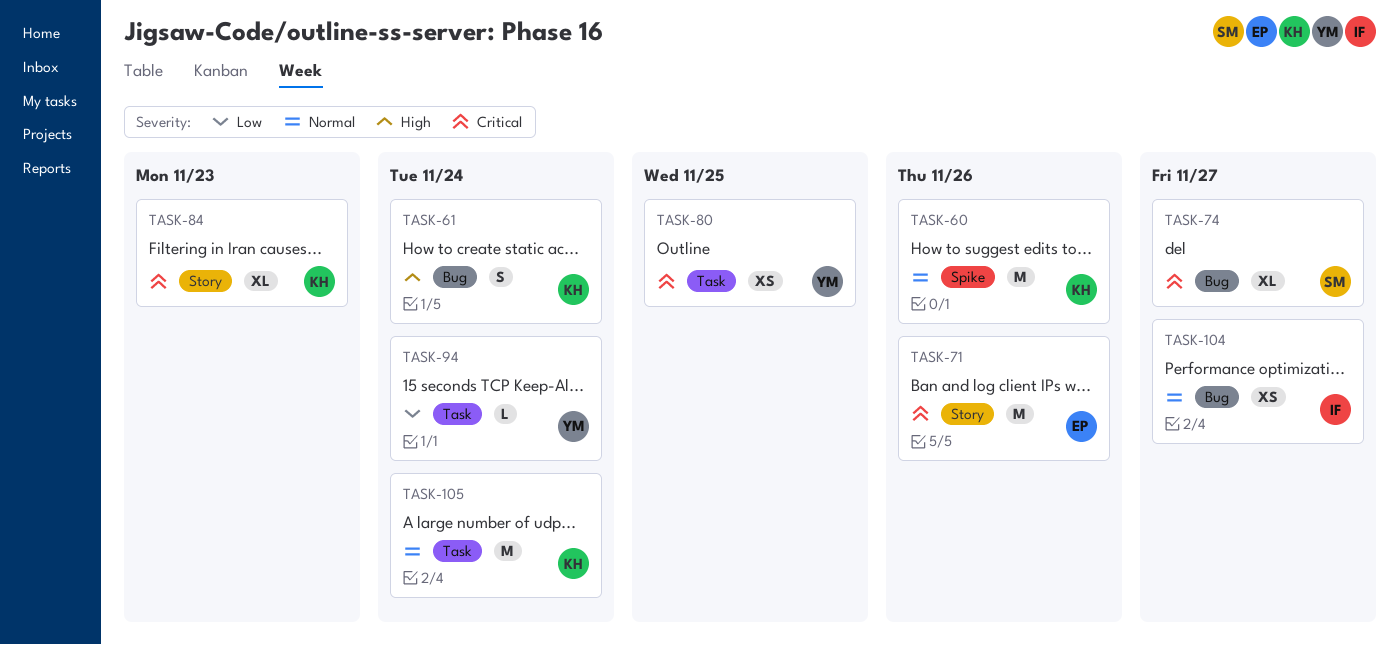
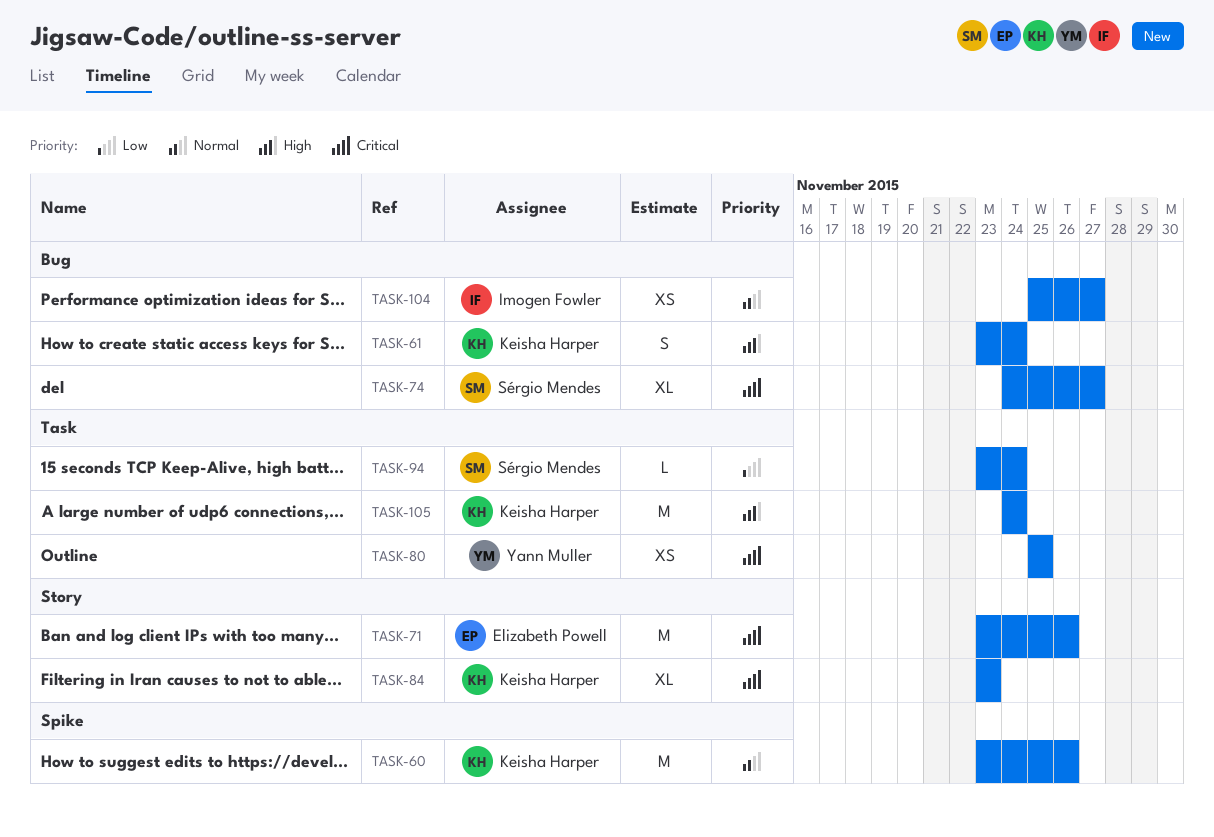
TASK-94, owner: Yann Muller -> Sérgio Mendes
TASK-105, priority: Normal -> High

